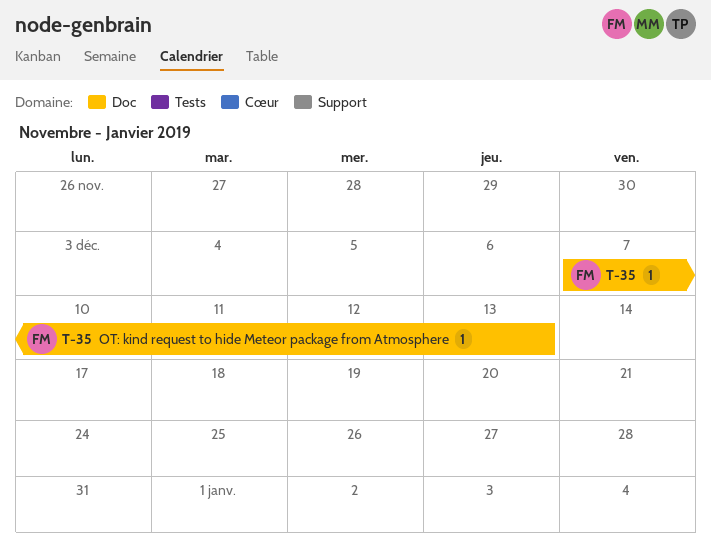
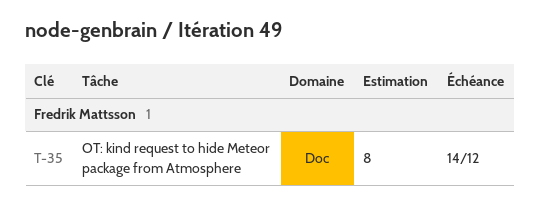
T-35, estimate: 1 -> 8
T-35, due: Dec 13 -> Dec 14

